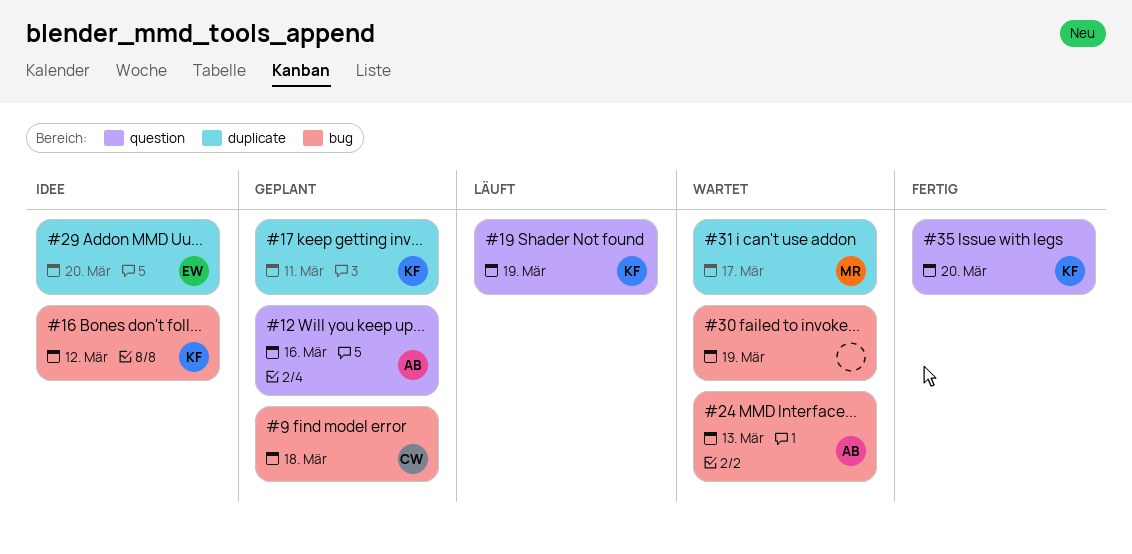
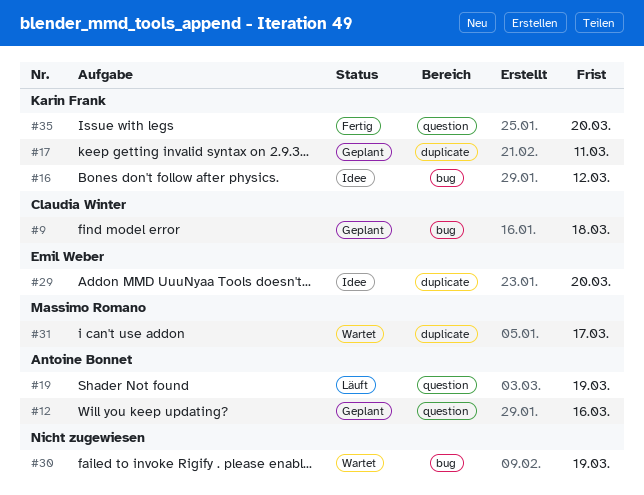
#19, owner: Karin Frank -> Antoine Bonnet
#24: present -> none

